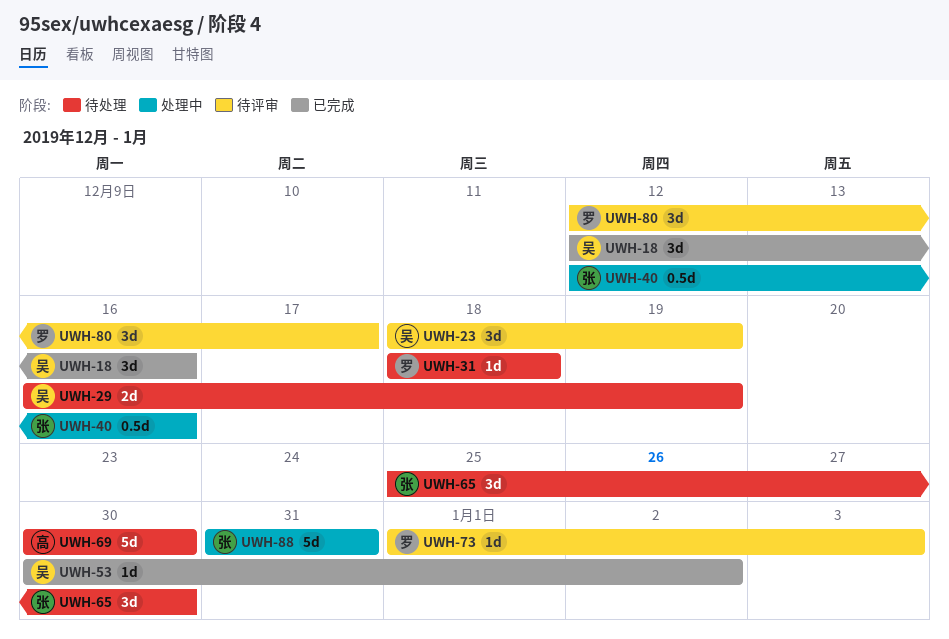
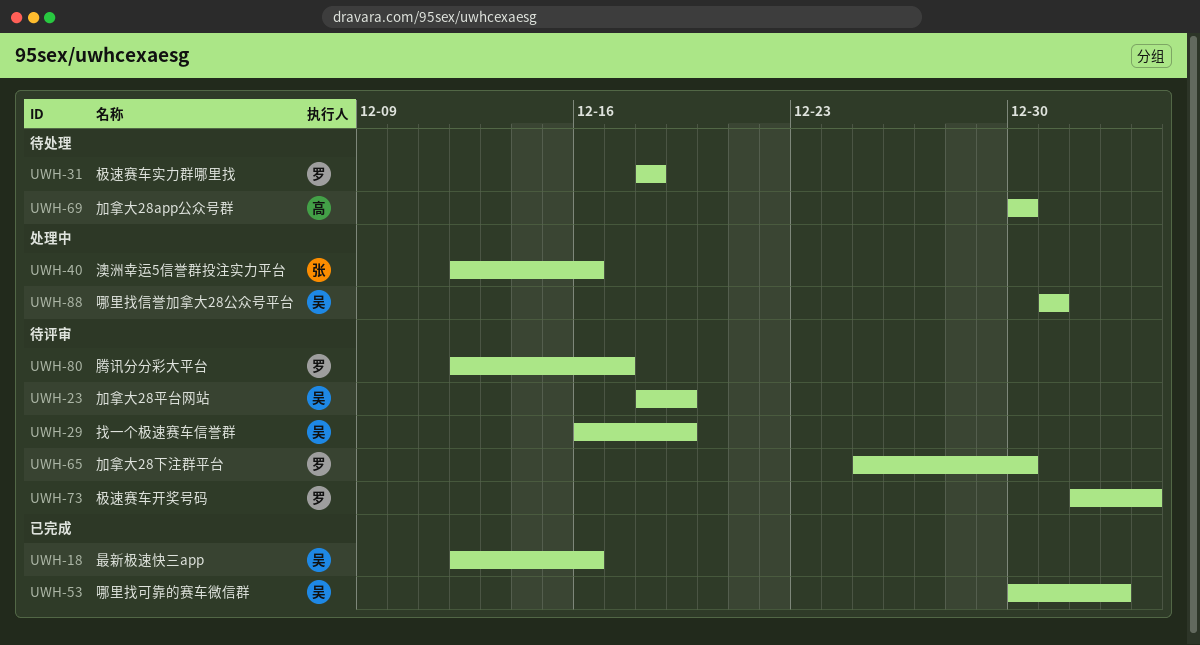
UWH-29, status: 待处理 -> 待评审
UWH-65, status: 待处理 -> 待评审
UWH-65, owner: 张 -> 罗
UWH-88, owner: 张 -> 吴

